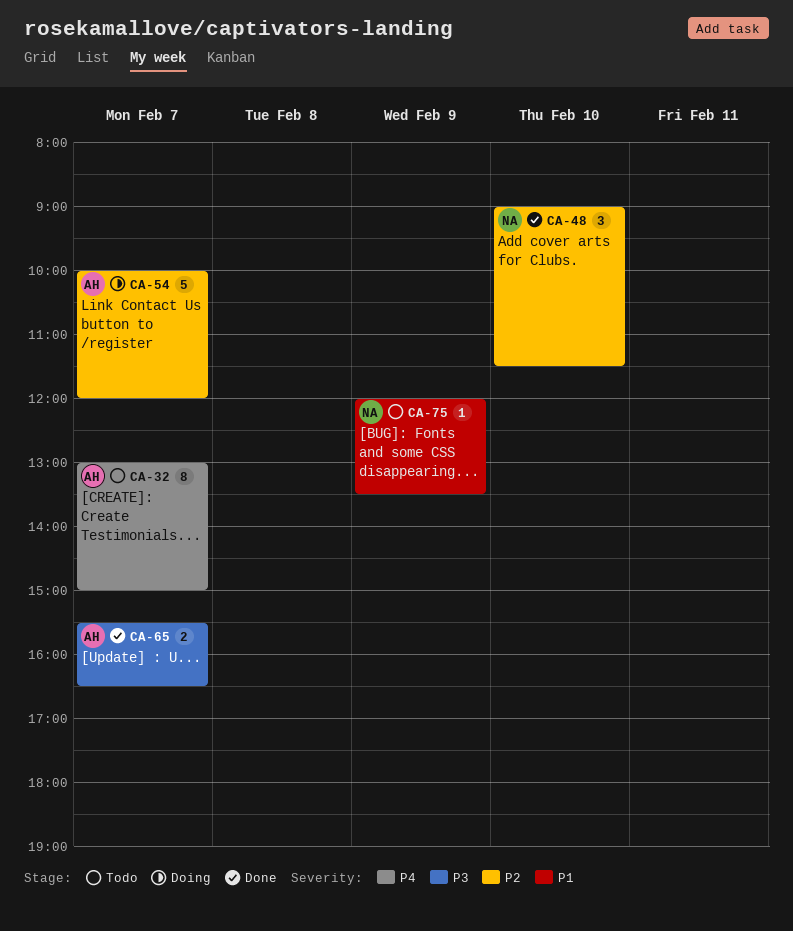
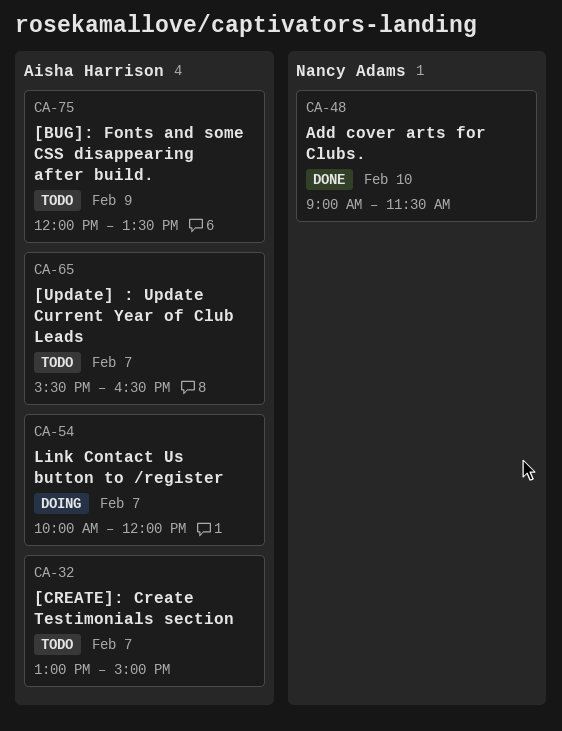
CA-65, status: Done -> Todo
CA-75, owner: Nancy Adams -> Aisha Harrison

